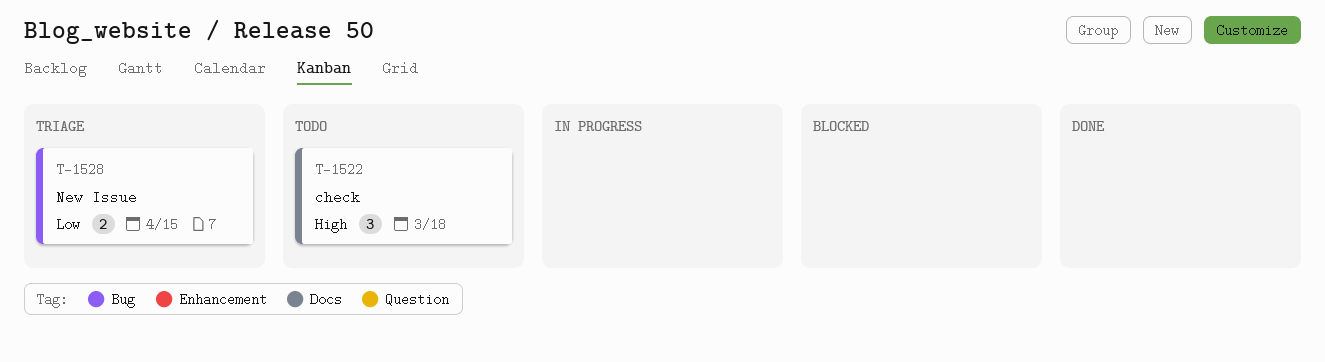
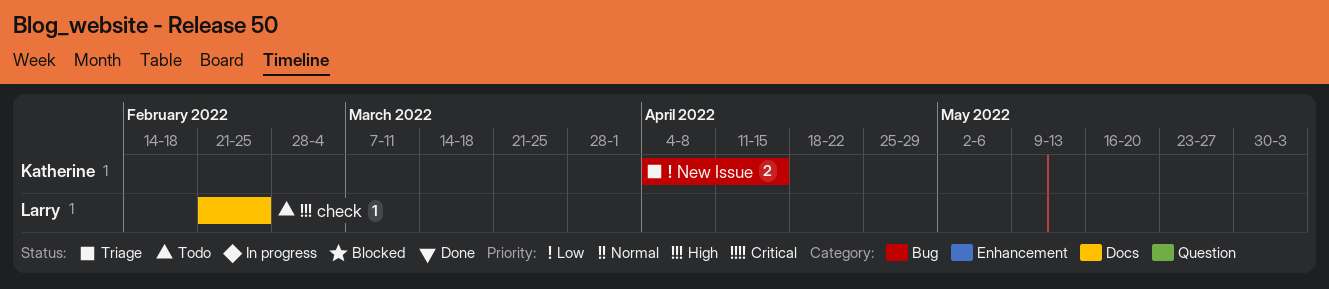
check, estimate: 3 -> 1
check, due: Mar 18 -> Feb 25

